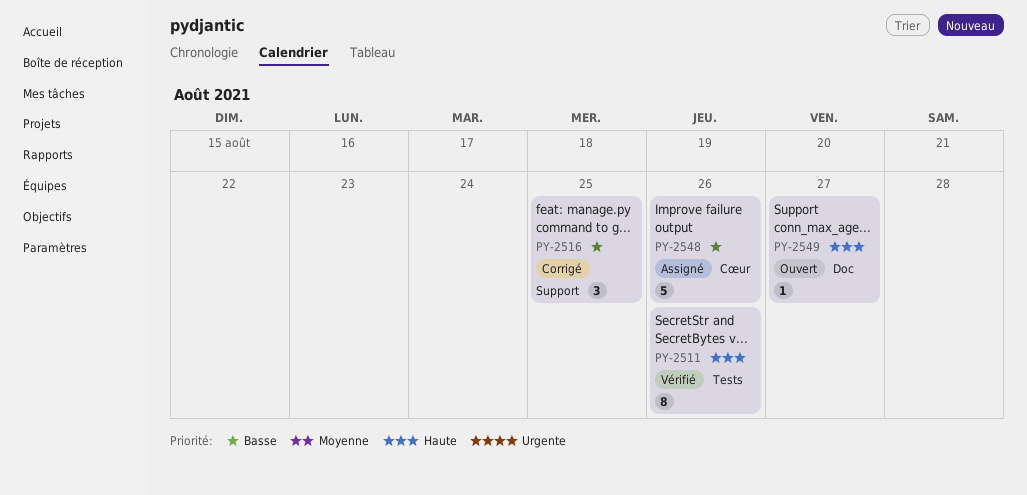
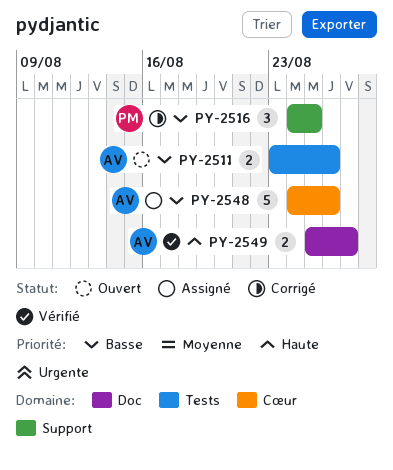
PY-2511, status: Vérifié -> Ouvert
PY-2511, priority: Haute -> Basse
PY-2511, estimate: 8 -> 2
PY-2549, status: Ouvert -> Vérifié
PY-2549, estimate: 1 -> 2

